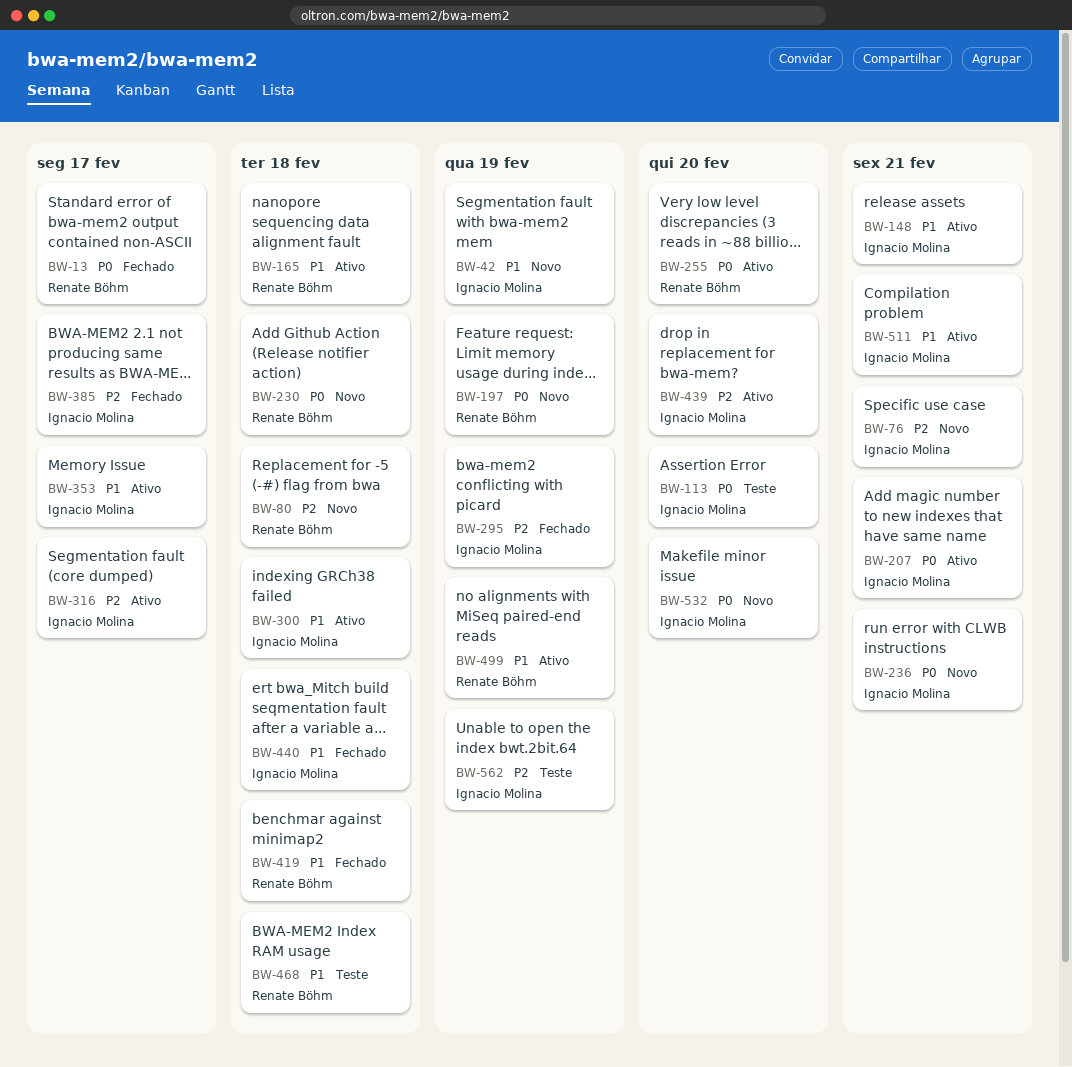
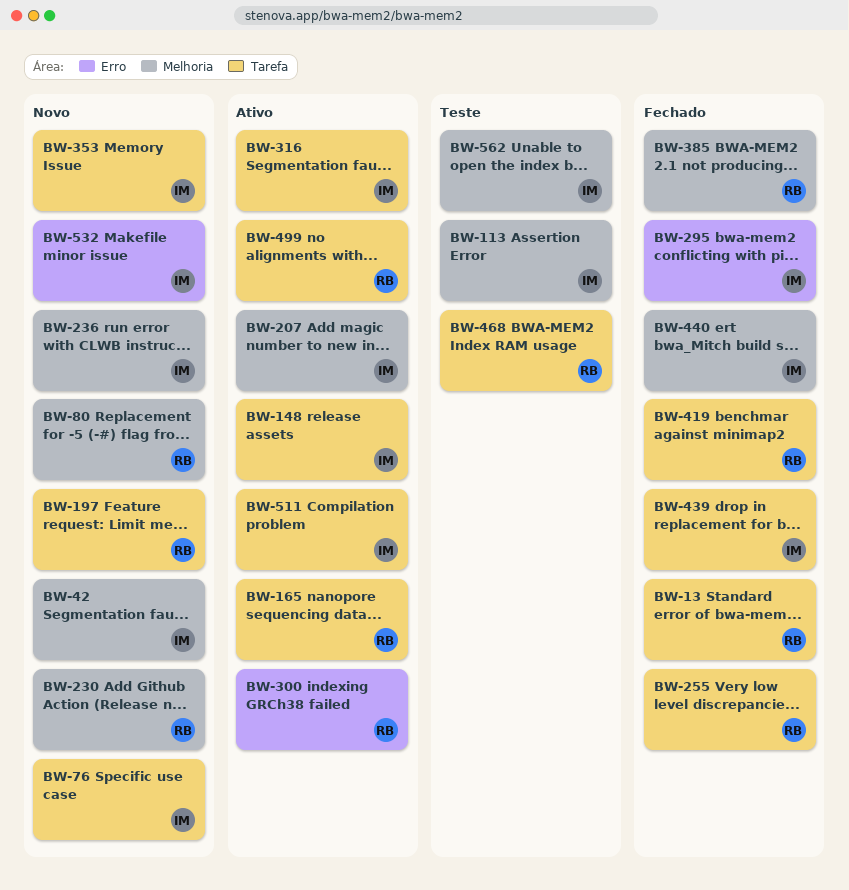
BW-255, status: Ativo -> Fechado
BW-300, owner: Ignacio Molina -> Renate Böhm
BW-353, status: Ativo -> Novo
BW-385, owner: Ignacio Molina -> Renate Böhm
BW-439, status: Ativo -> Fechado

